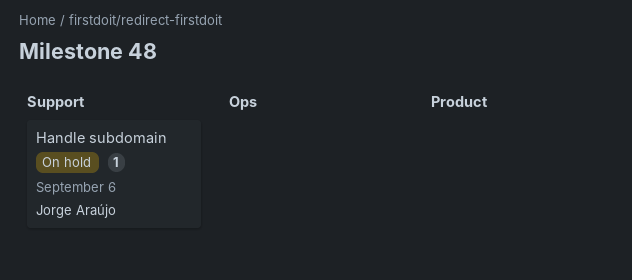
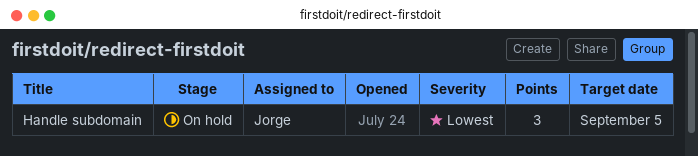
Handle subdomain, estimate: 1 -> 3
Handle subdomain, due: Sep 6 -> Sep 5

